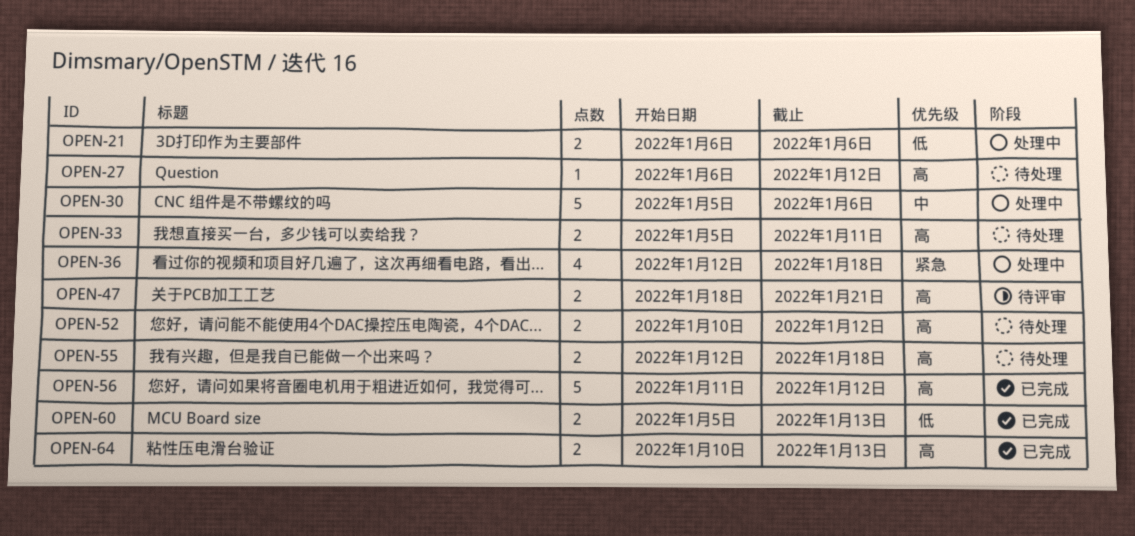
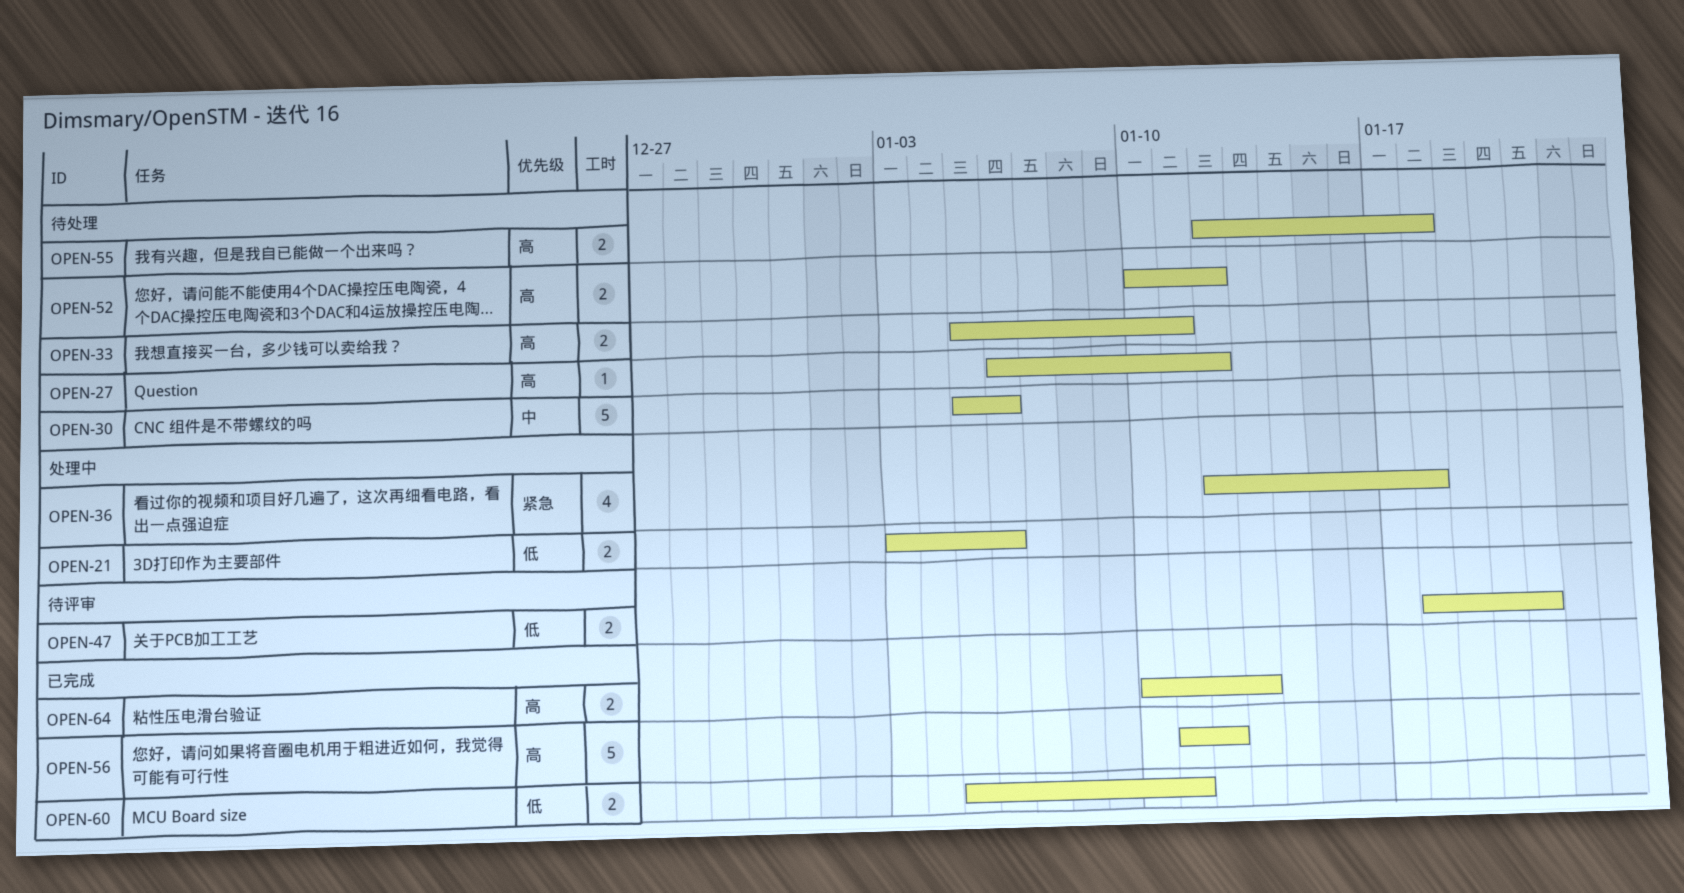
OPEN-21, start: Jan 6 -> Jan 3
OPEN-30, status: 处理中 -> 待处理
OPEN-47, priority: 高 -> 低
OPEN-60, due: Jan 13 -> Jan 11

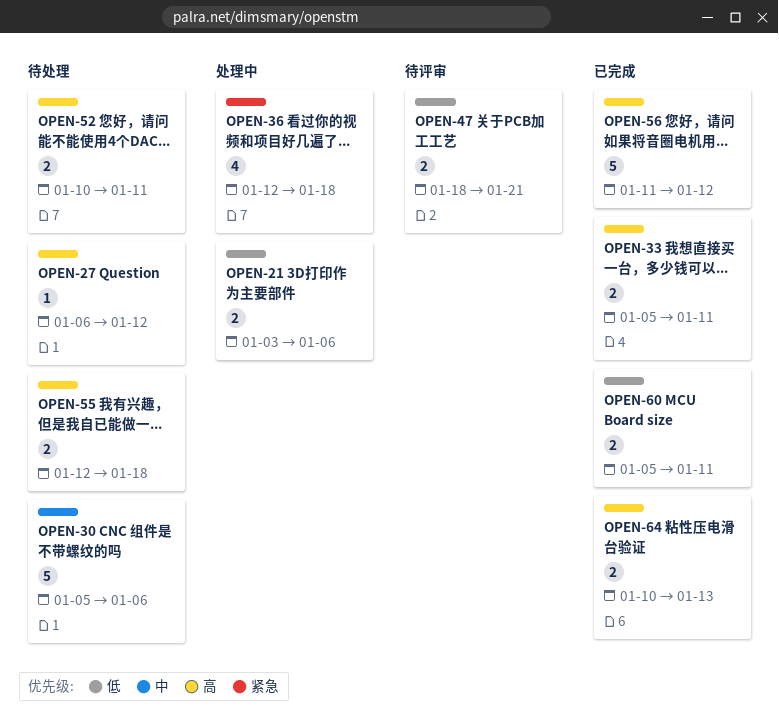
OPEN-33, status: 待处理 -> 已完成
OPEN-52, due: Jan 12 -> Jan 11

